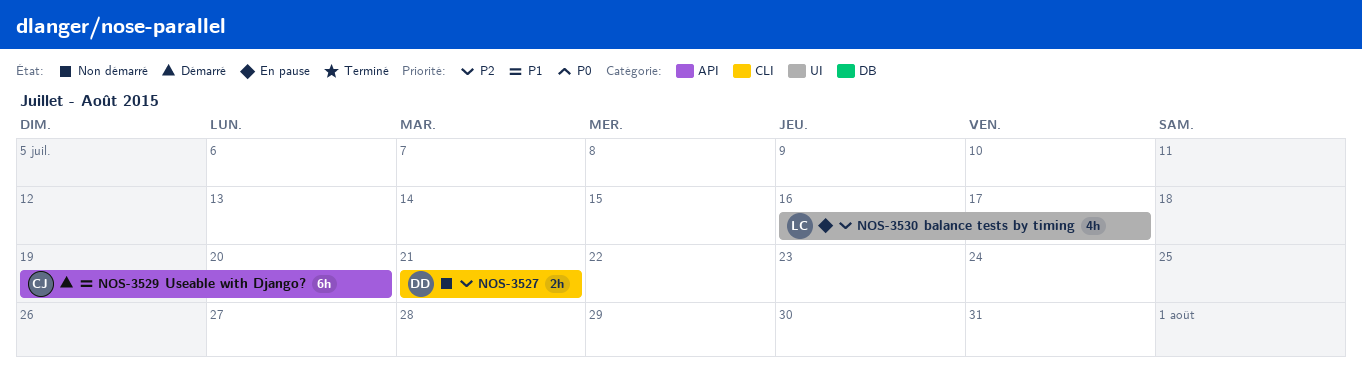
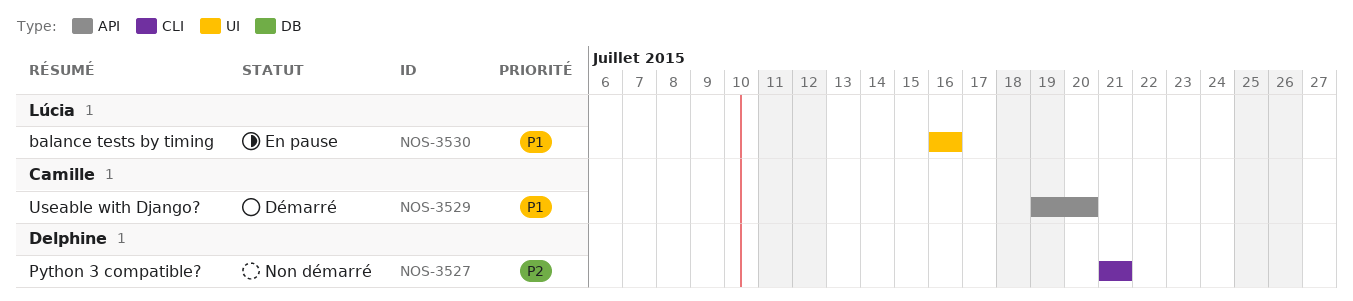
NOS-3530, priority: P2 -> P1
NOS-3530, due: Jul 17 -> Jul 16

